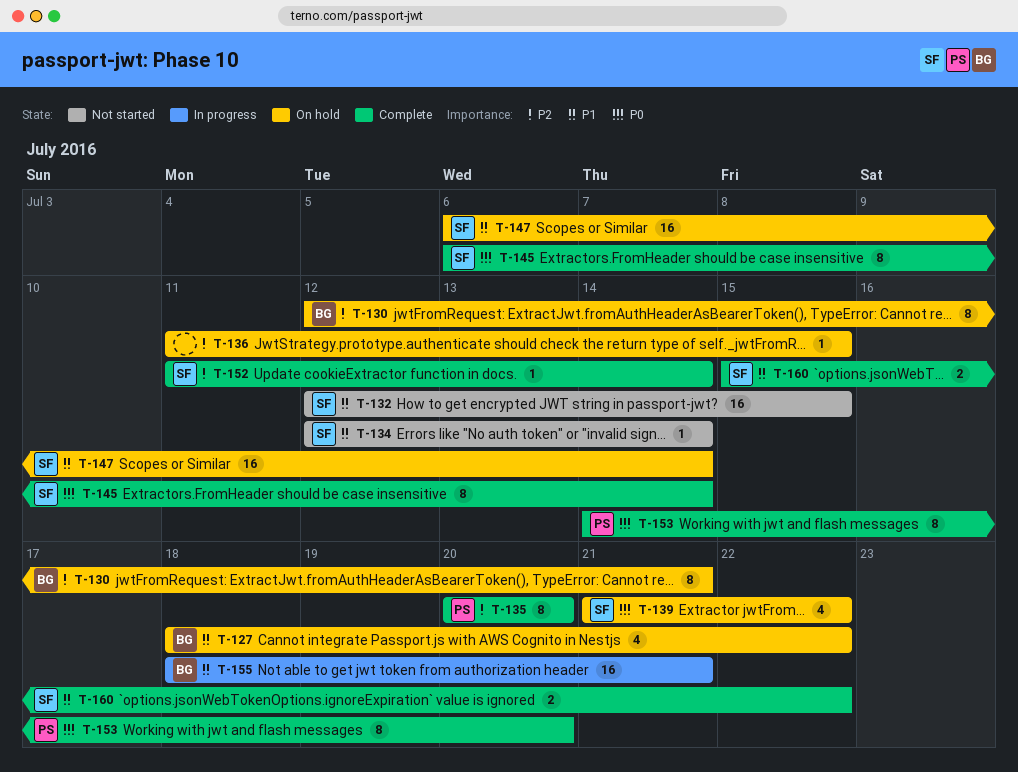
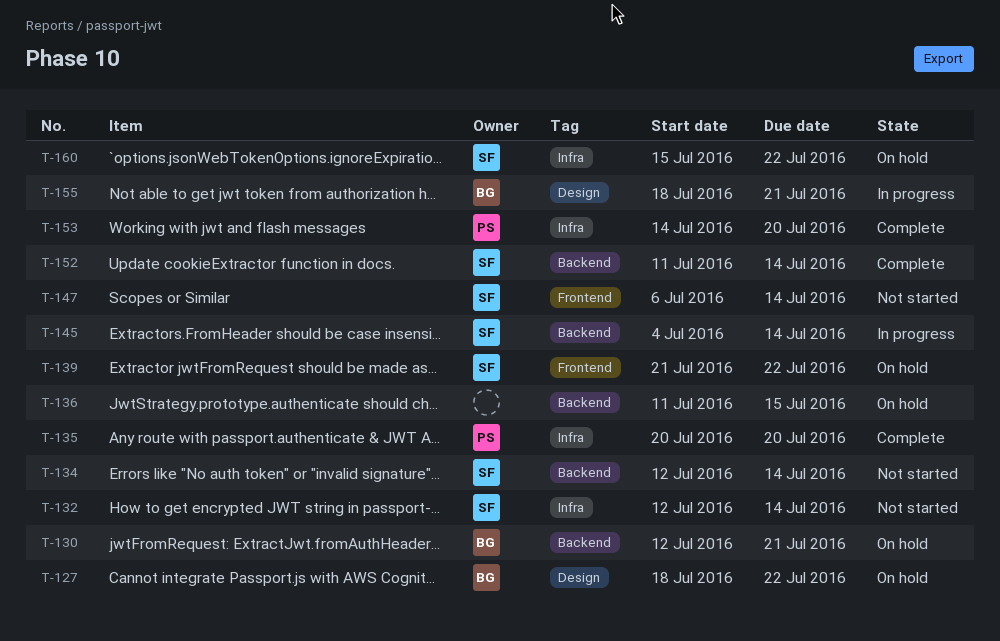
T-132, due: Jul 15 -> Jul 14
T-145, status: Complete -> In progress
T-145, start: Jul 6 -> Jul 4
T-147, status: On hold -> Not started
T-160, status: Complete -> On hold

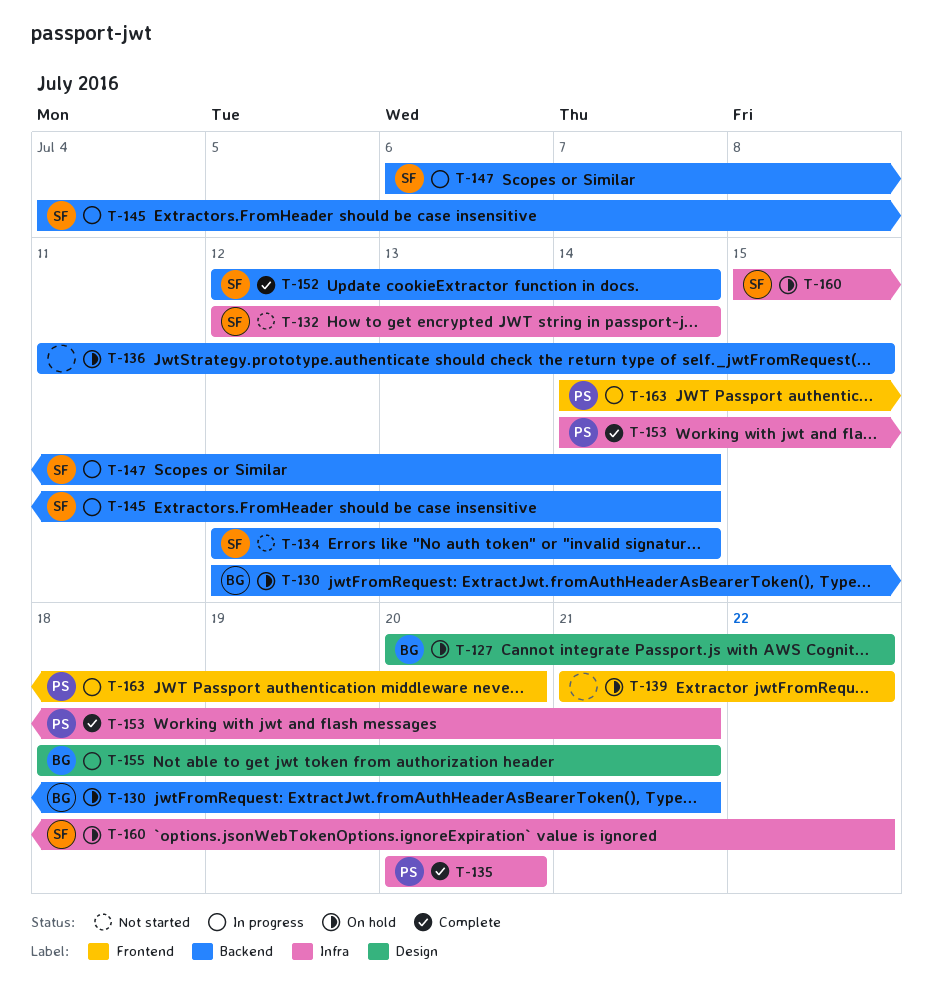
T-127, start: Jul 18 -> Jul 20
T-139, owner: SF -> none
T-147, status: Not started -> In progress
T-147, label: Frontend -> Backend
T-152, start: Jul 11 -> Jul 12
T-153, due: Jul 20 -> Jul 21
T-163: none -> present

